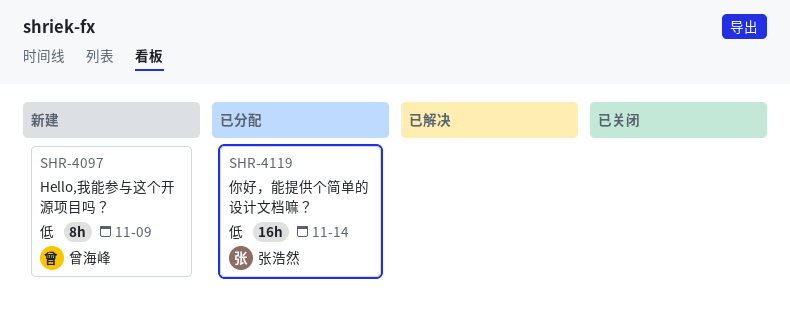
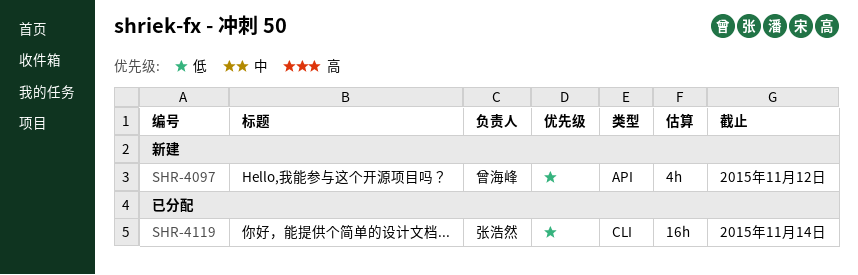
SHR-4097, estimate: 8h -> 4h
SHR-4097, due: Nov 9 -> Nov 12

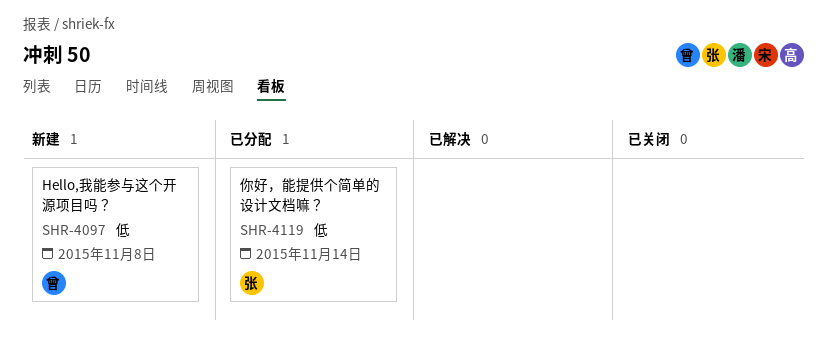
SHR-4097, due: Nov 12 -> Nov 8

